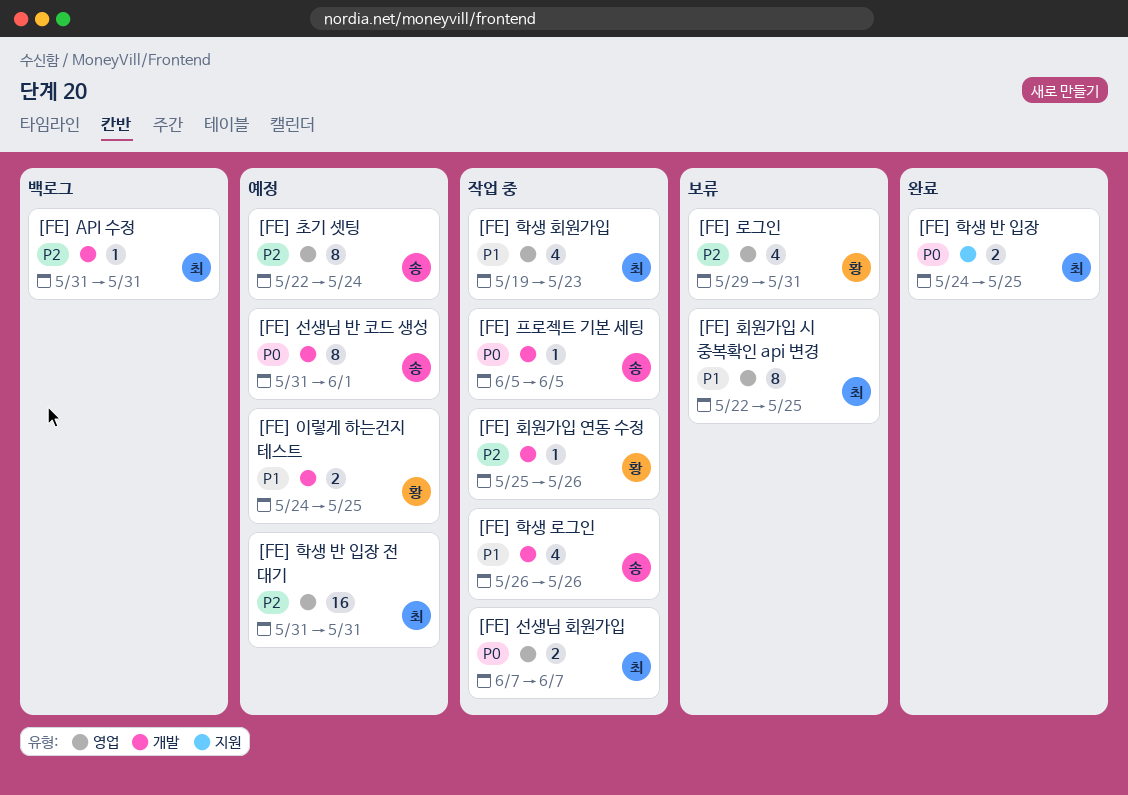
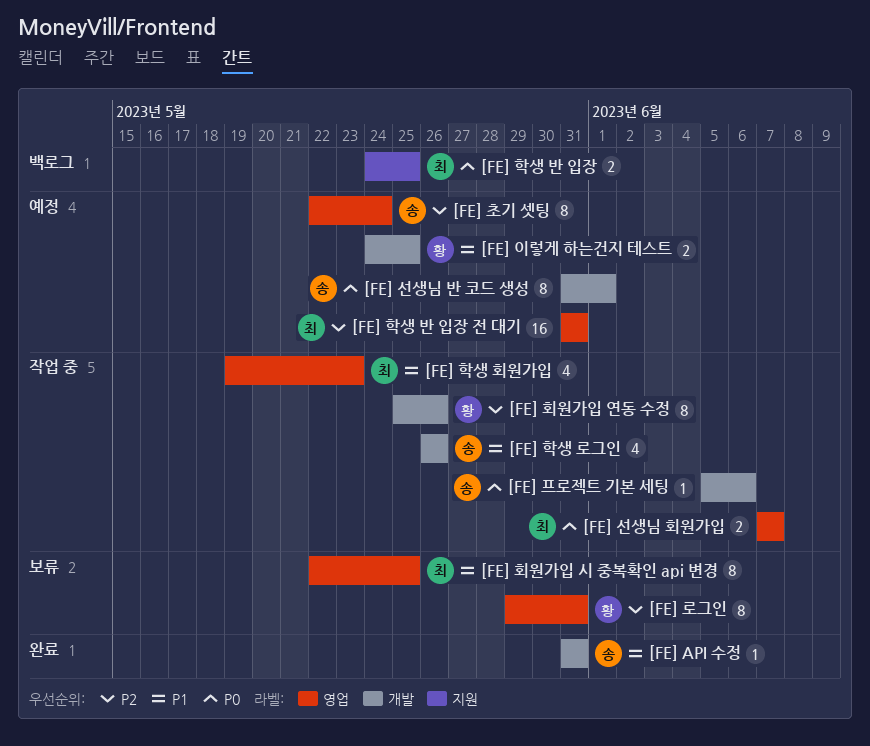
[FE] API 수정, status: 백로그 -> 완료
[FE] API 수정, owner: 최 -> 송
[FE] API 수정, priority: P2 -> P1
[FE] 로그인, estimate: 4 -> 8
[FE] 프로젝트 기본 세팅, due: Jun 5 -> Jun 6
[FE] 학생 반 입장, status: 완료 -> 백로그
[FE] 회원가입 연동 수정, estimate: 1 -> 8

